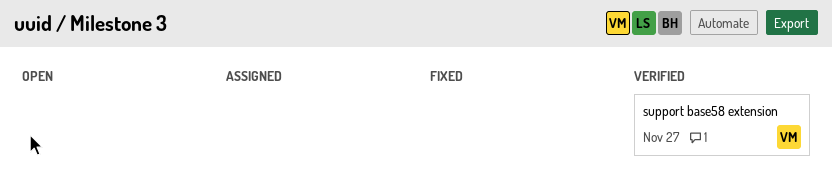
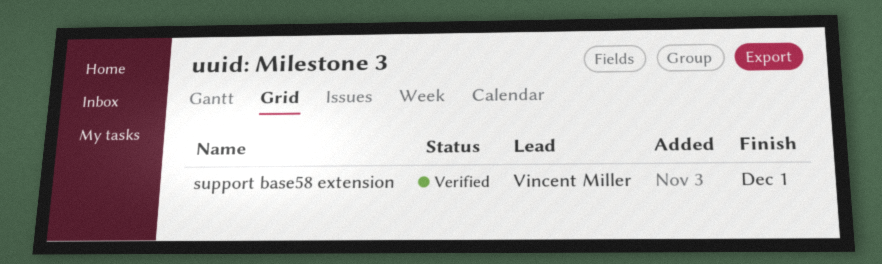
support base58 extension, due: Nov 27 -> Dec 1

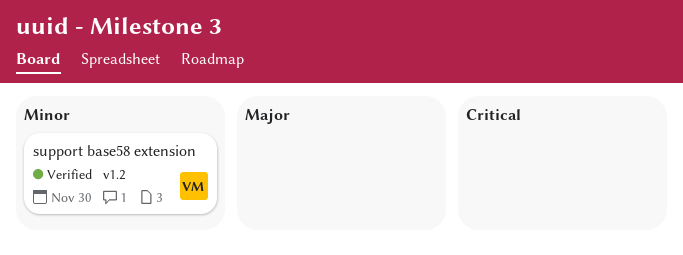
support base58 extension, due: Dec 1 -> Nov 30

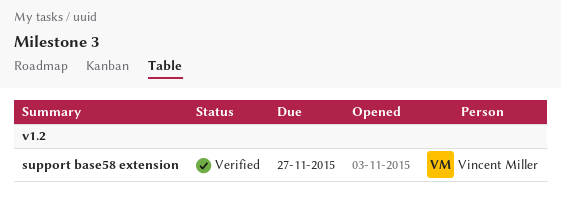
support base58 extension, due: Nov 30 -> Nov 27

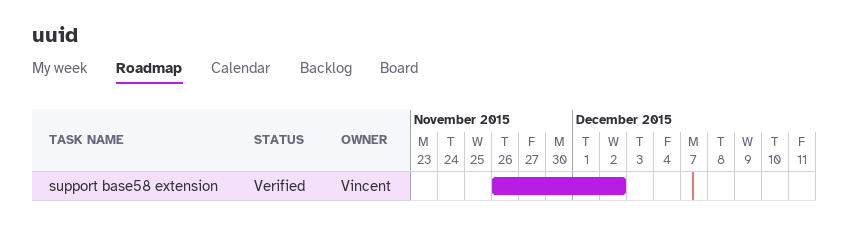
support base58 extension, due: Nov 27 -> Dec 2

